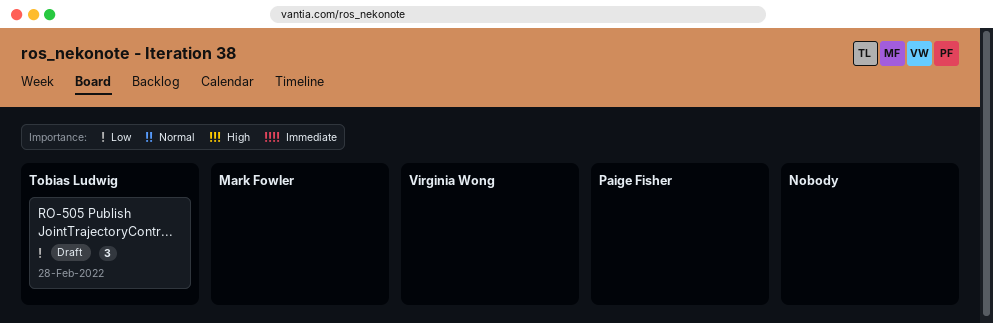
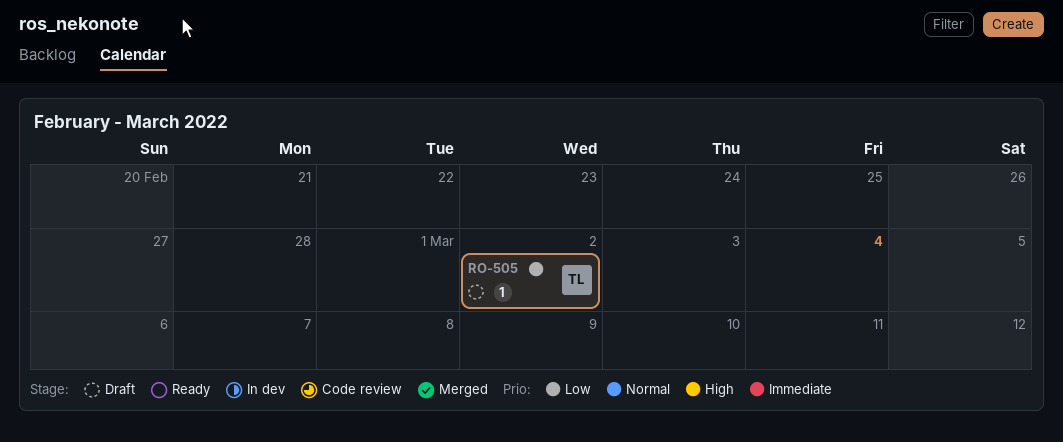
RO-505, estimate: 3 -> 1
RO-505, due: Feb 28 -> Mar 2

